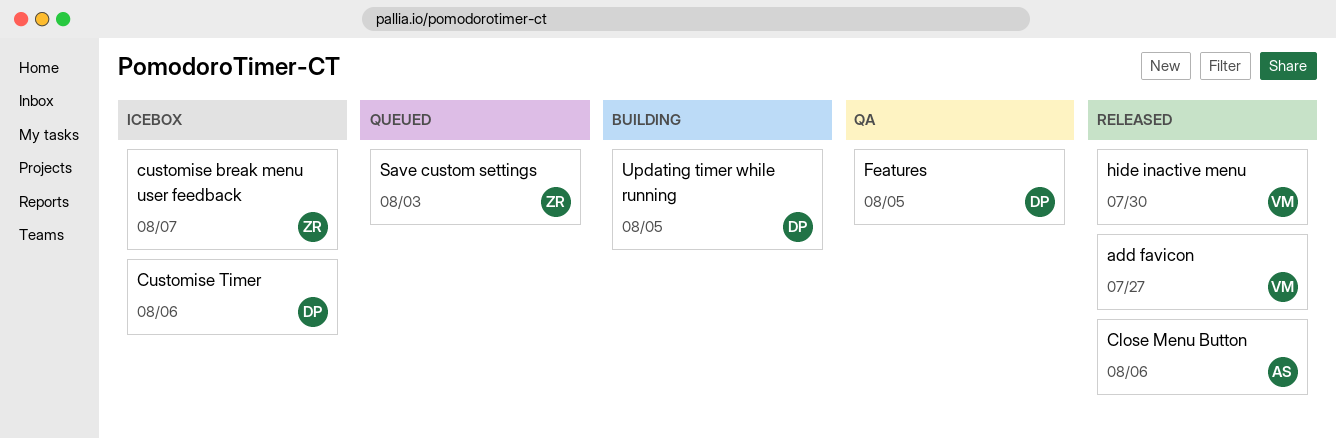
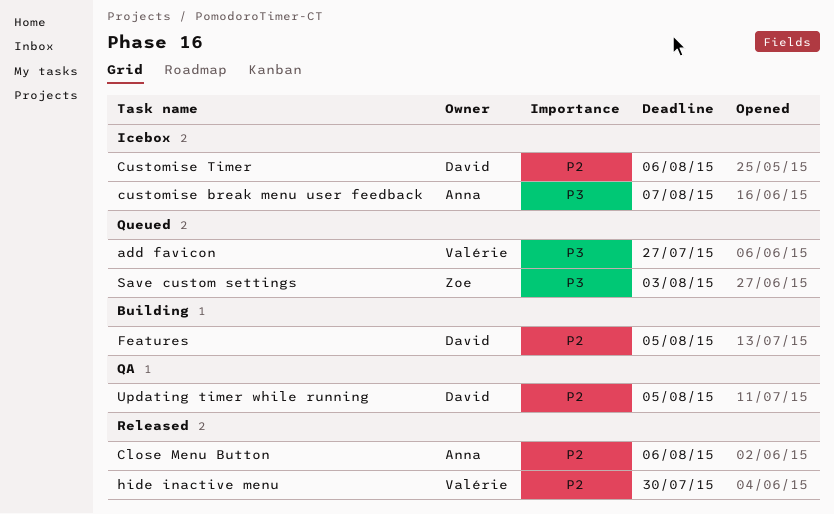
add favicon, status: Released -> Queued
customise break menu user feedback, owner: Zoe -> Anna
Features, status: QA -> Building
Updating timer while running, status: Building -> QA

